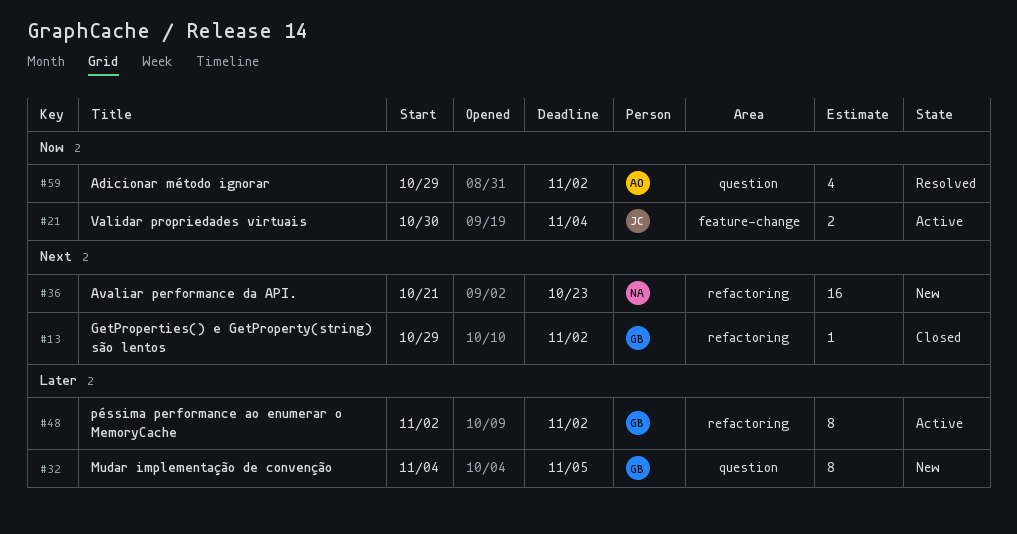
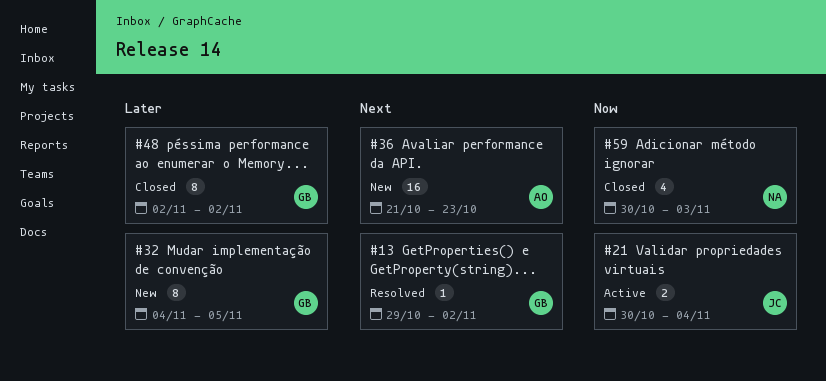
#13, status: Closed -> Resolved
#36, owner: NA -> AO
#48, status: Active -> Closed
#59, status: Resolved -> Closed
#59, owner: AO -> NA
#59, start: Oct 29 -> Oct 30
#59, due: Nov 2 -> Nov 3

